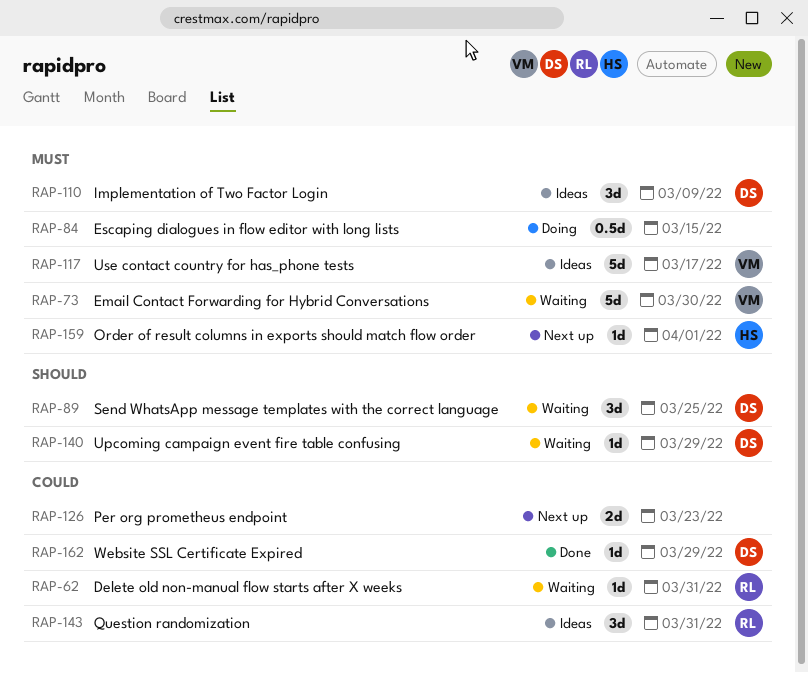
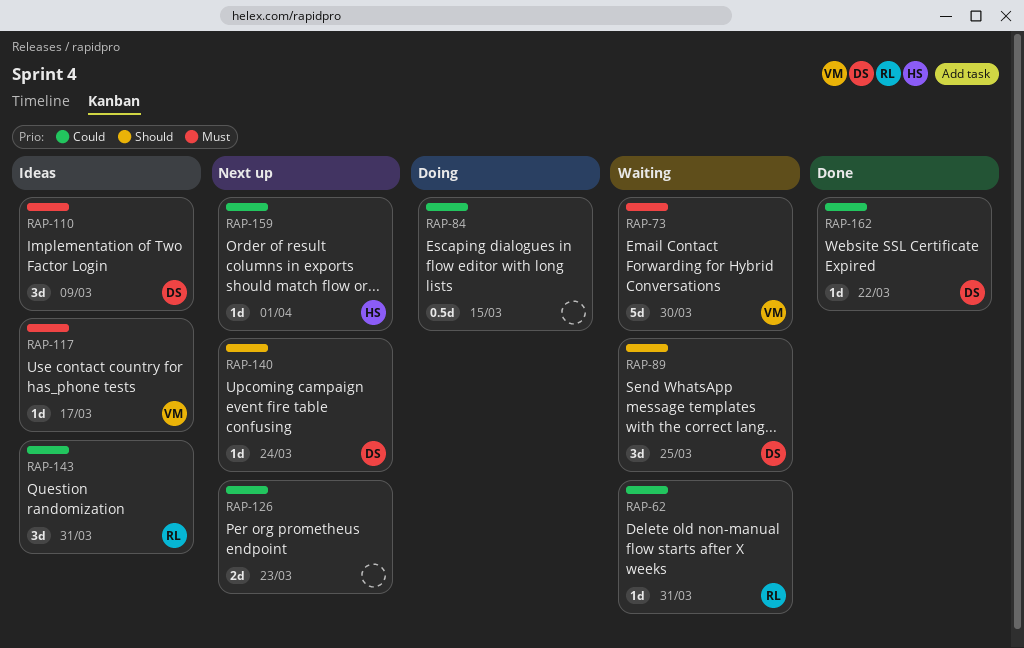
RAP-84, priority: Must -> Could
RAP-117, estimate: 5d -> 1d
RAP-140, status: Waiting -> Next up
RAP-140, due: Mar 29 -> Mar 24
RAP-159, priority: Must -> Could
RAP-162, due: Mar 29 -> Mar 22

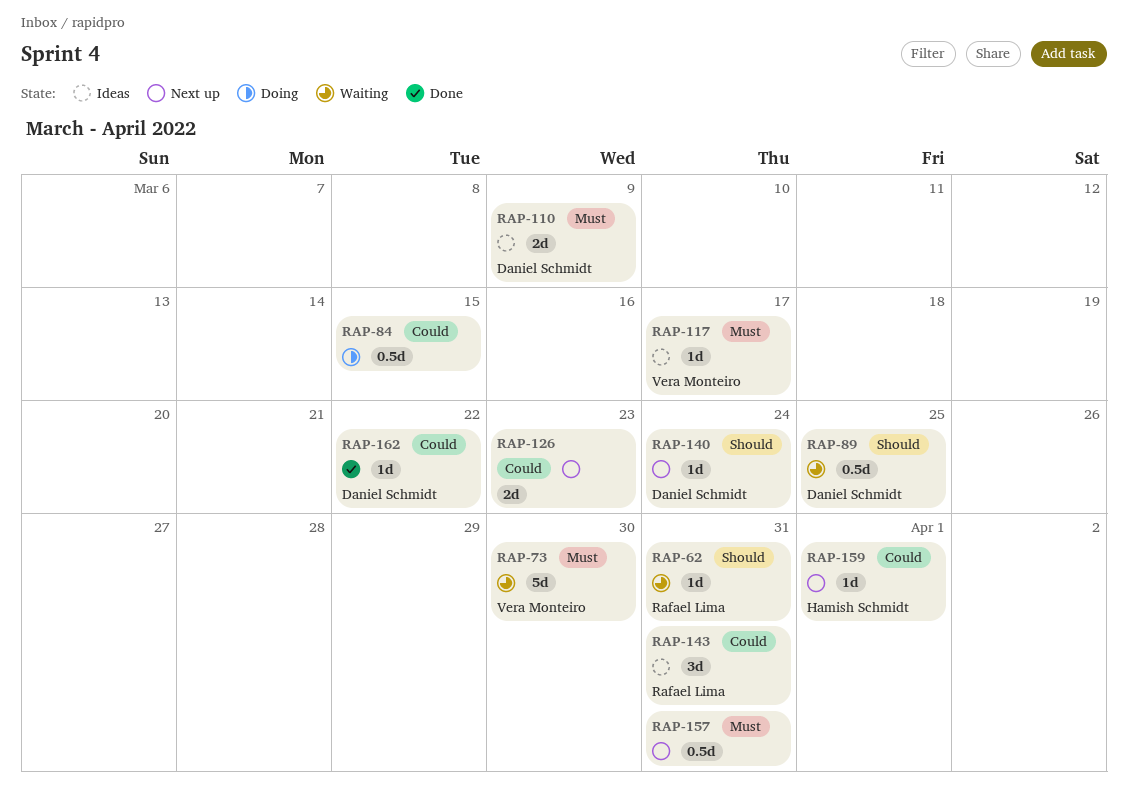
RAP-62, priority: Could -> Should
RAP-89, estimate: 3d -> 0.5d
RAP-110, estimate: 3d -> 2d
RAP-157: none -> present

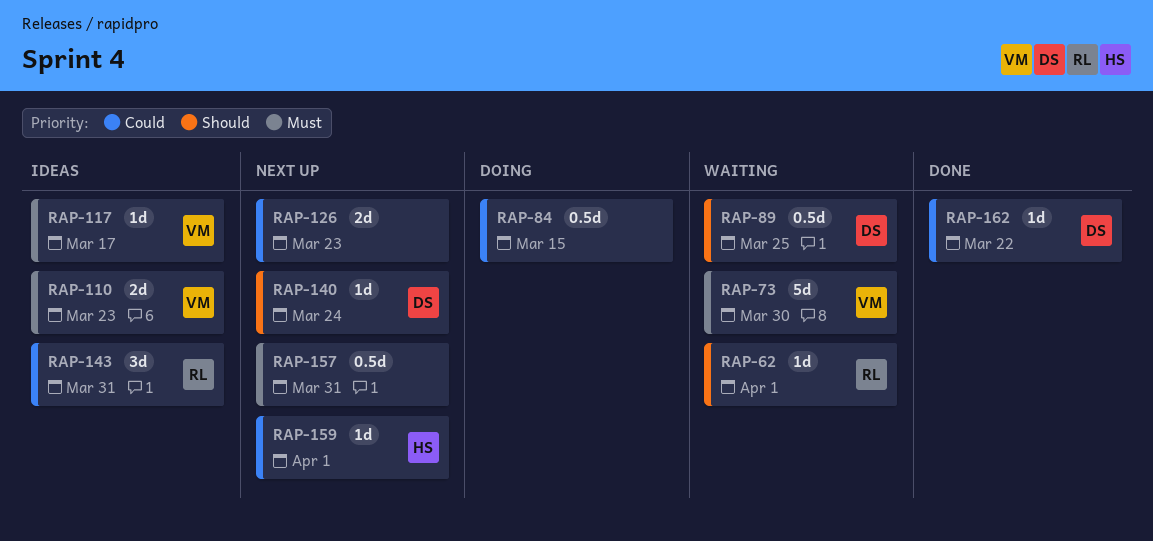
RAP-62, due: Mar 31 -> Apr 1
RAP-110, owner: Daniel Schmidt -> Vera Monteiro
RAP-110, due: Mar 9 -> Mar 23

